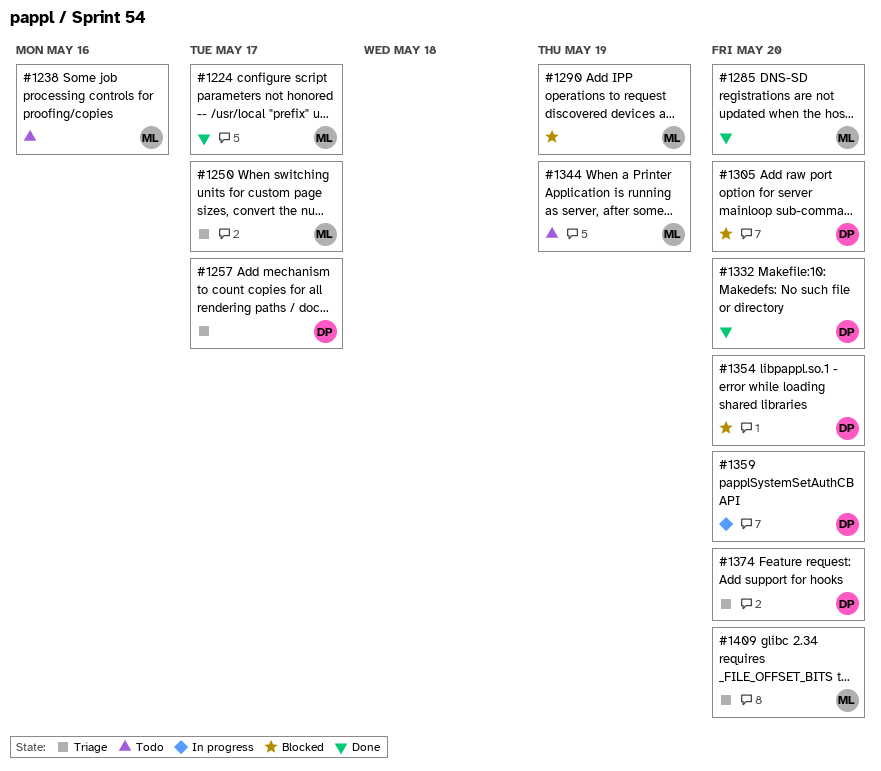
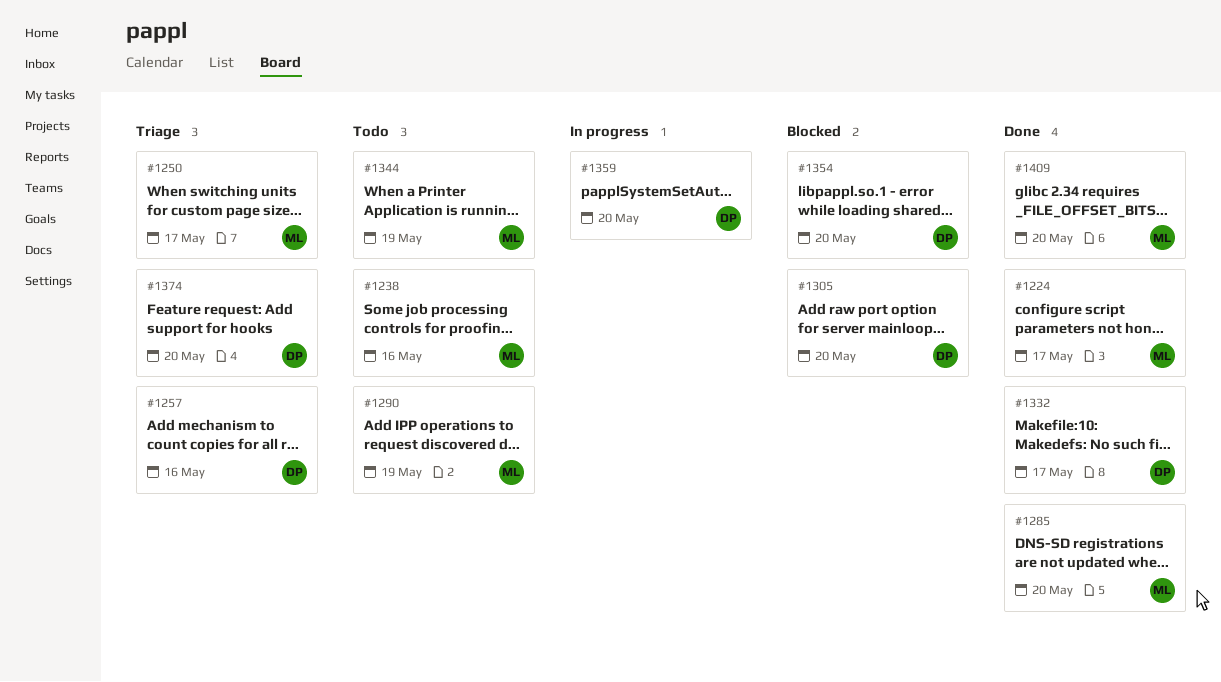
#1257, due: May 17 -> May 16
#1290, status: Blocked -> Todo
#1332, due: May 20 -> May 17
#1409, status: Triage -> Done

